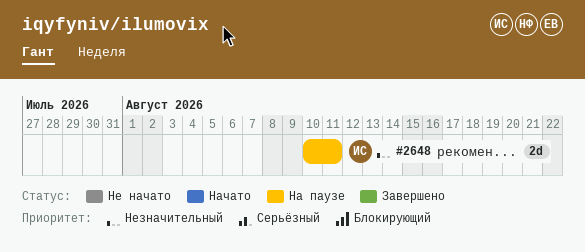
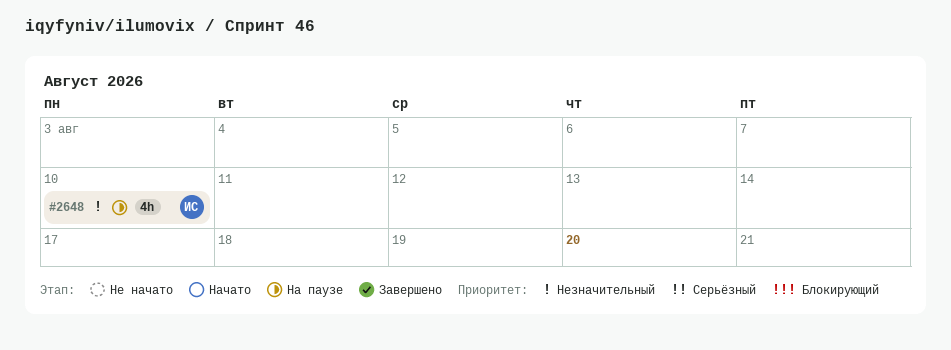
#2648, estimate: 2d -> 4h
#2648, due: Aug 11 -> Aug 10

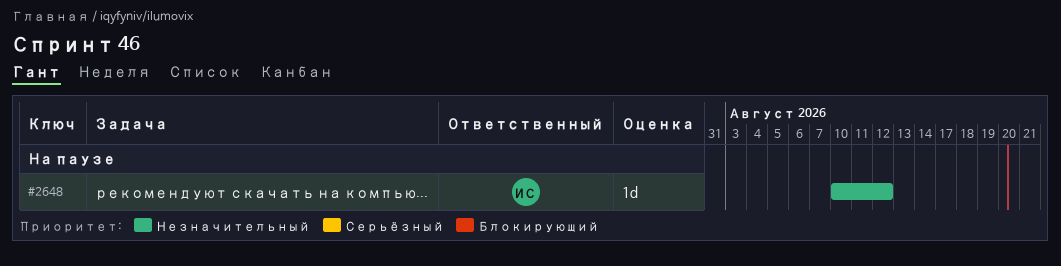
#2648, estimate: 4h -> 1d
#2648, due: Aug 10 -> Aug 12

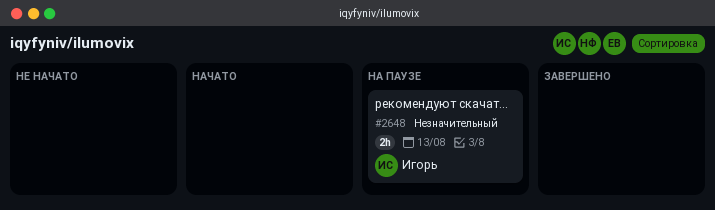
#2648, estimate: 1d -> 2h
#2648, due: Aug 12 -> Aug 13

